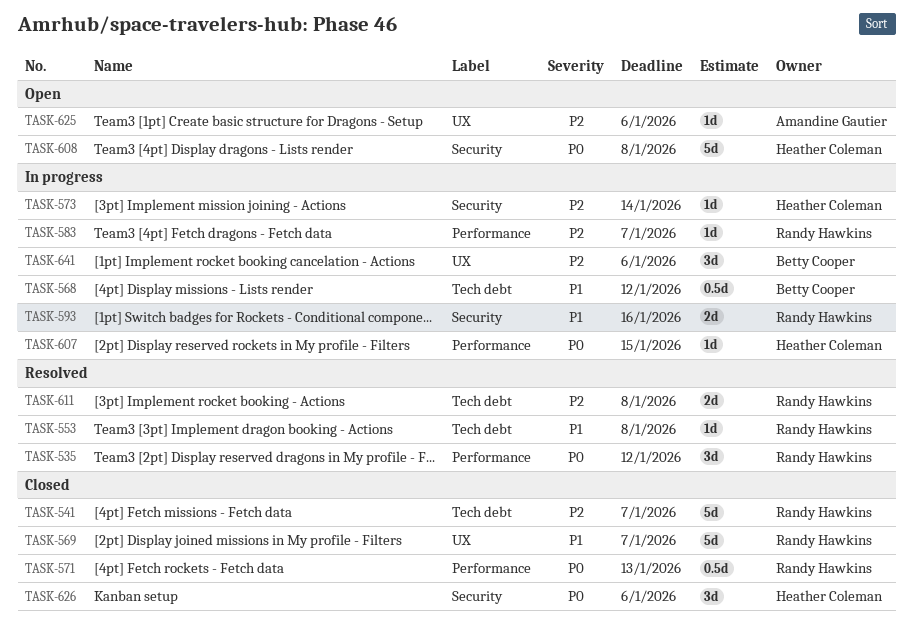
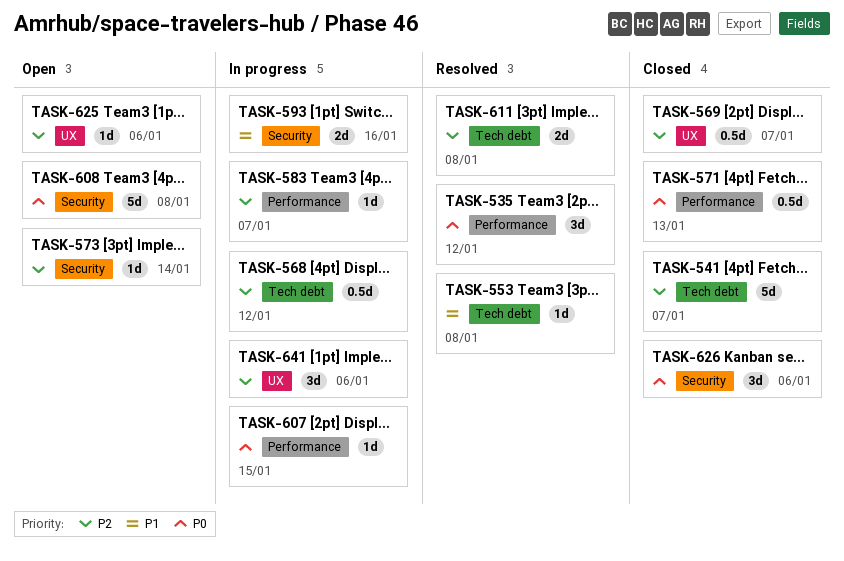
TASK-568, priority: P1 -> P2
TASK-569, priority: P1 -> P2
TASK-569, estimate: 5d -> 0.5d
TASK-573, status: In progress -> Open

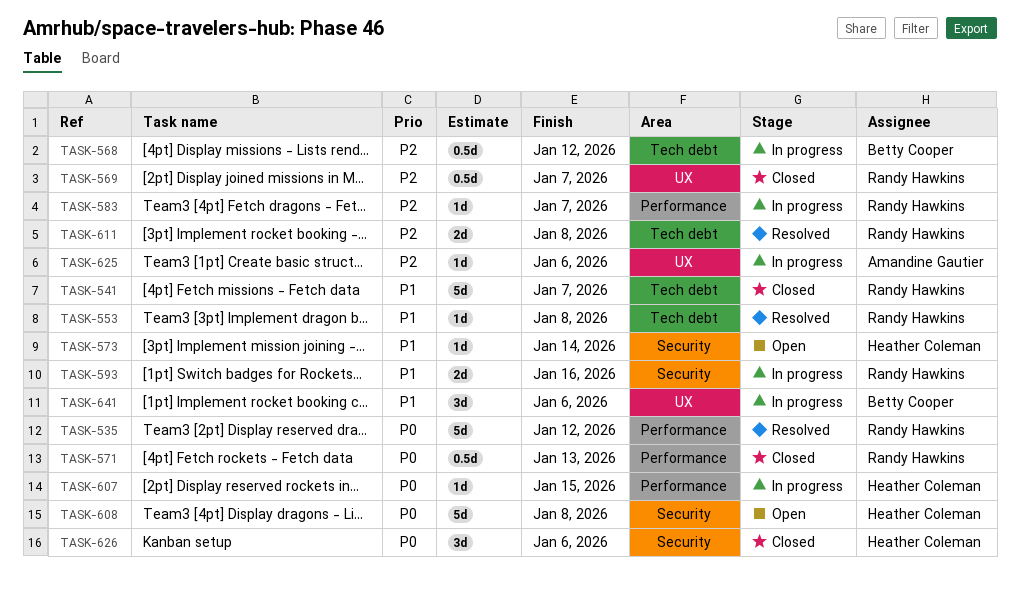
TASK-535, estimate: 3d -> 5d
TASK-541, priority: P2 -> P1
TASK-573, priority: P2 -> P1
TASK-625, status: Open -> In progress
TASK-641, priority: P2 -> P1

